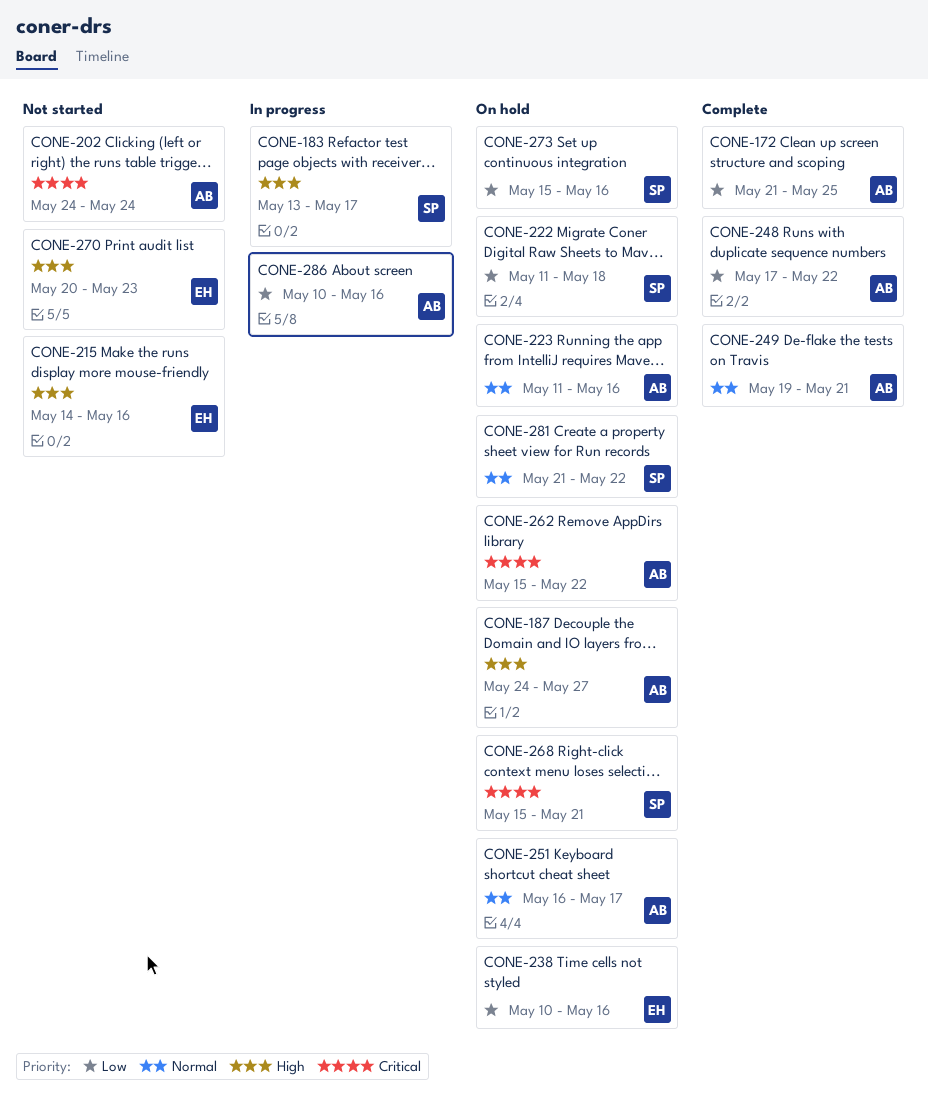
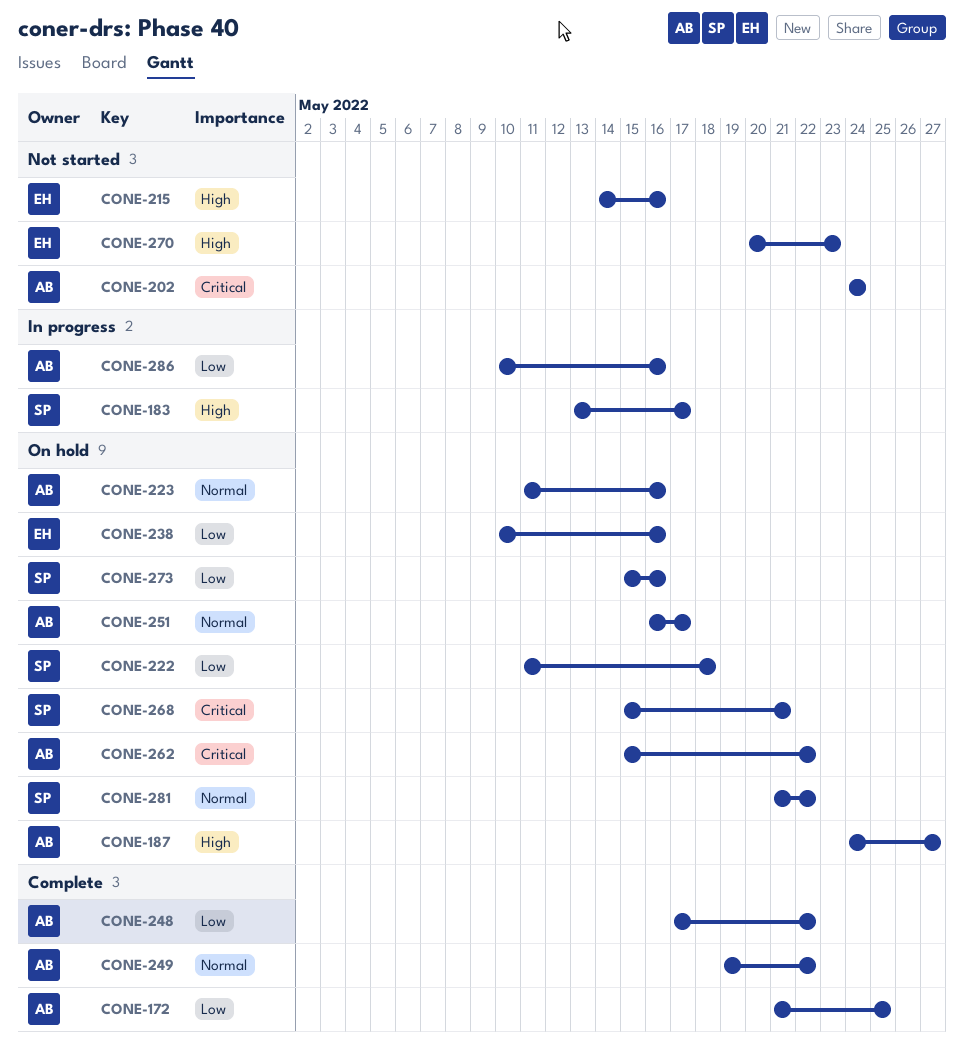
CONE-249, due: May 21 -> May 22

